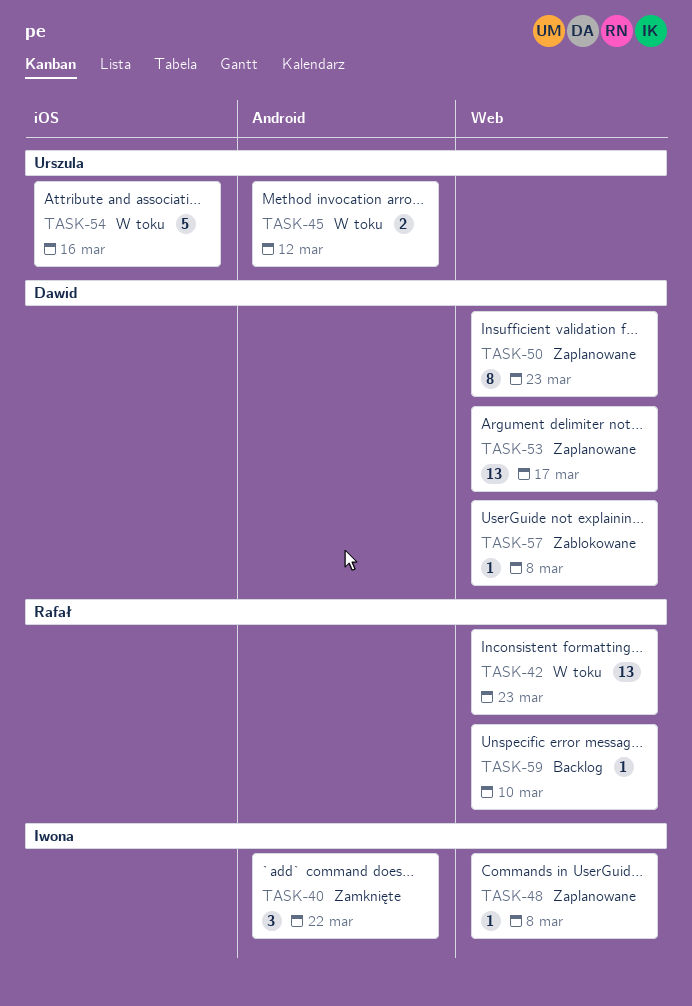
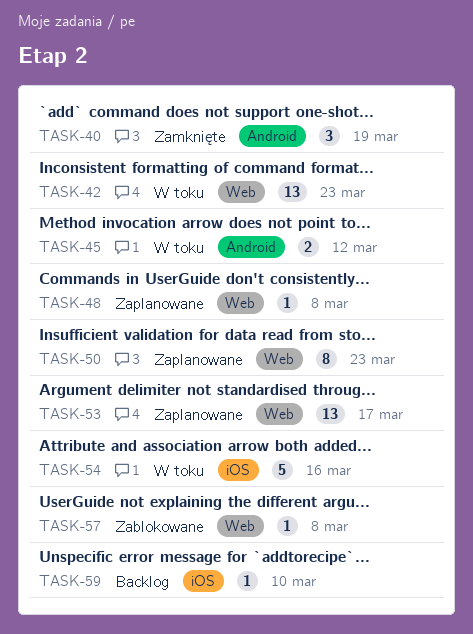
TASK-40, due: Mar 22 -> Mar 19
TASK-59, label: Web -> iOS

